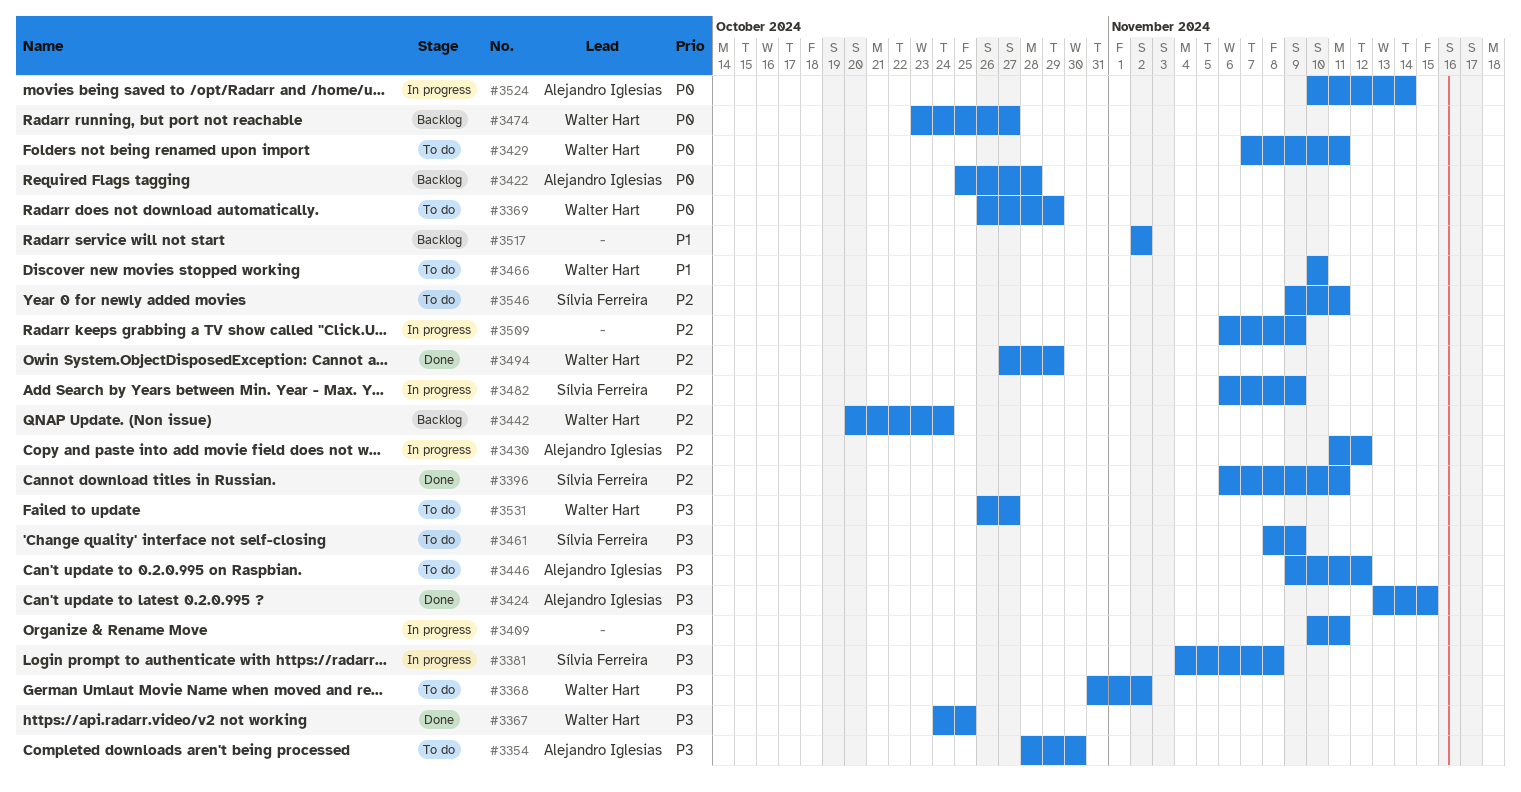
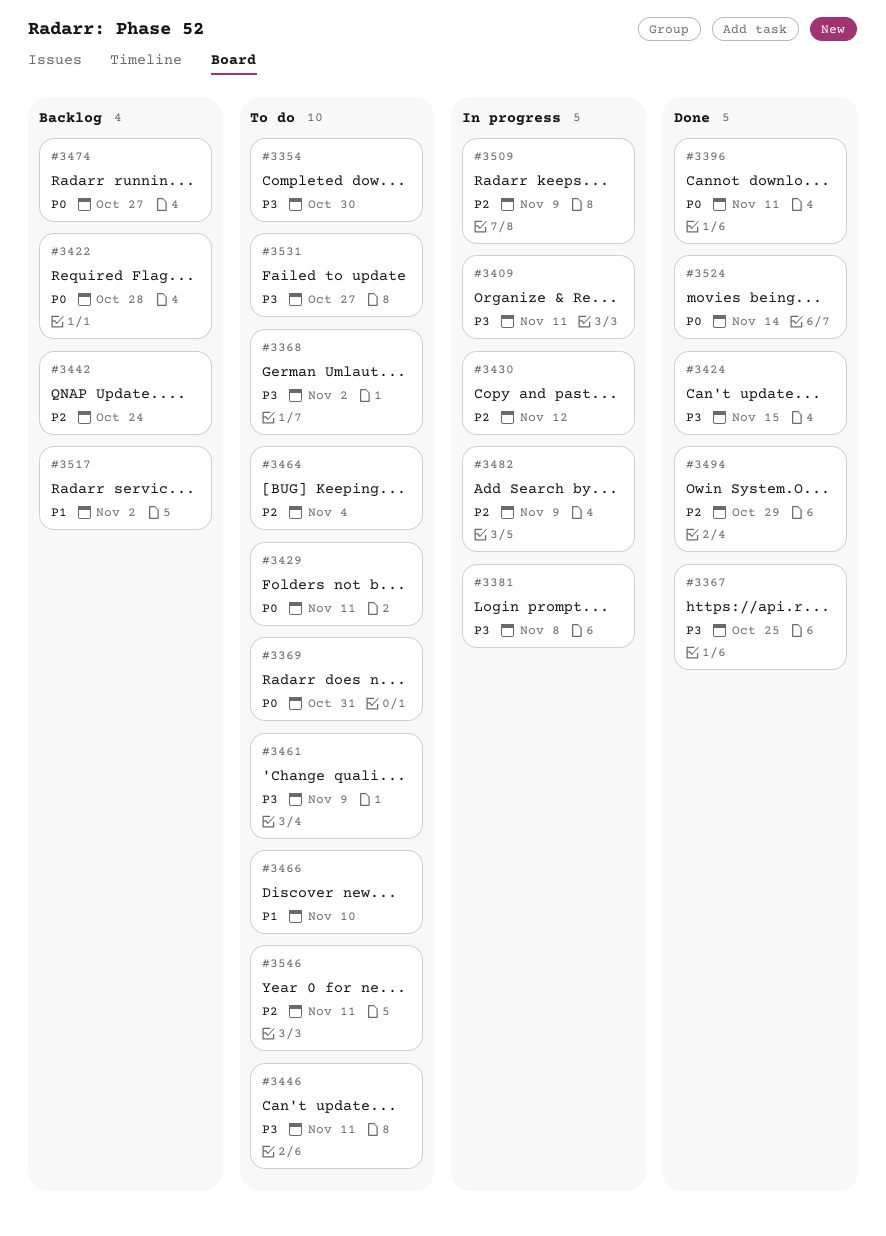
#3369, due: Oct 29 -> Oct 31
#3396, priority: P2 -> P0
#3446, due: Nov 12 -> Nov 11
#3464: none -> present
#3524, status: In progress -> Done

